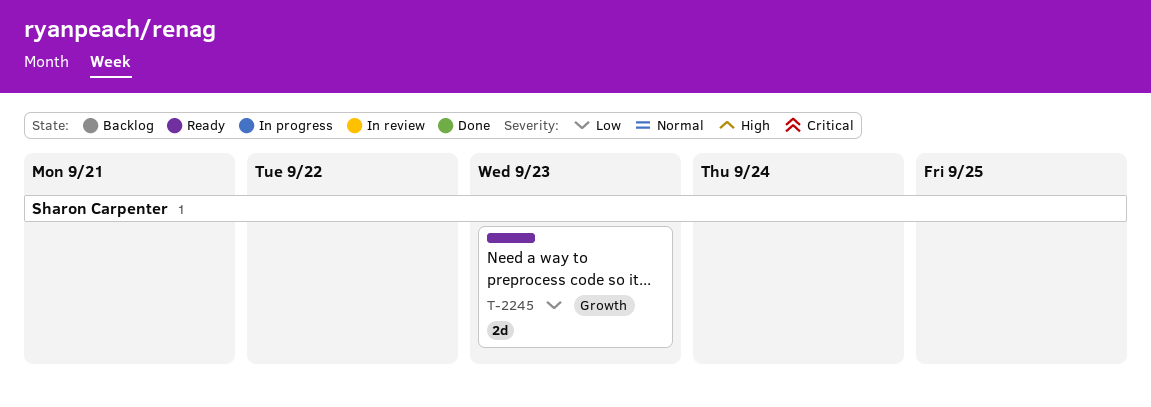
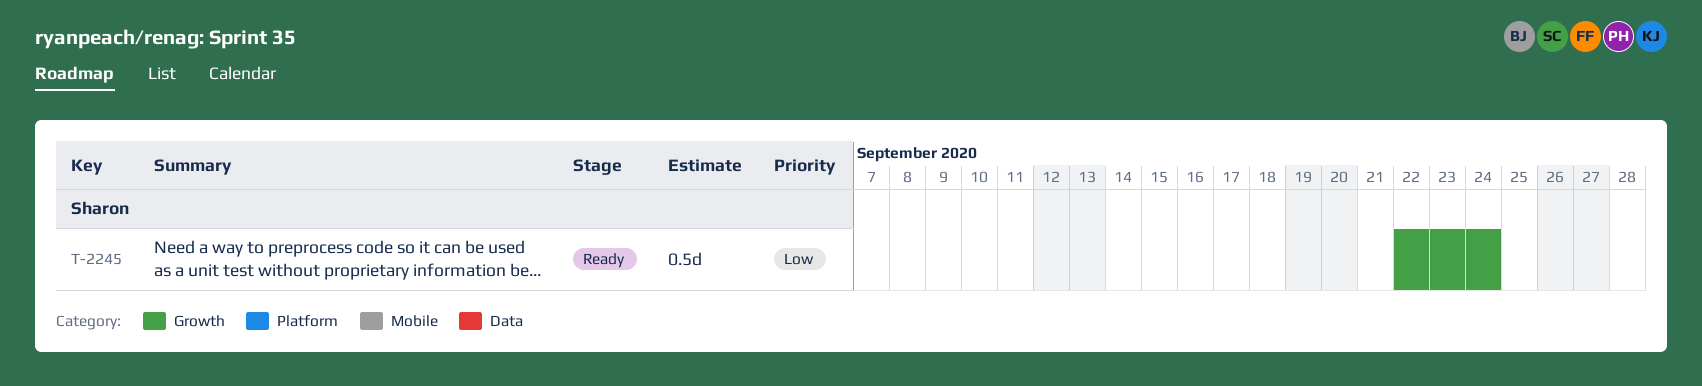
T-2245, estimate: 2d -> 0.5d
T-2245, due: Sep 23 -> Sep 24

